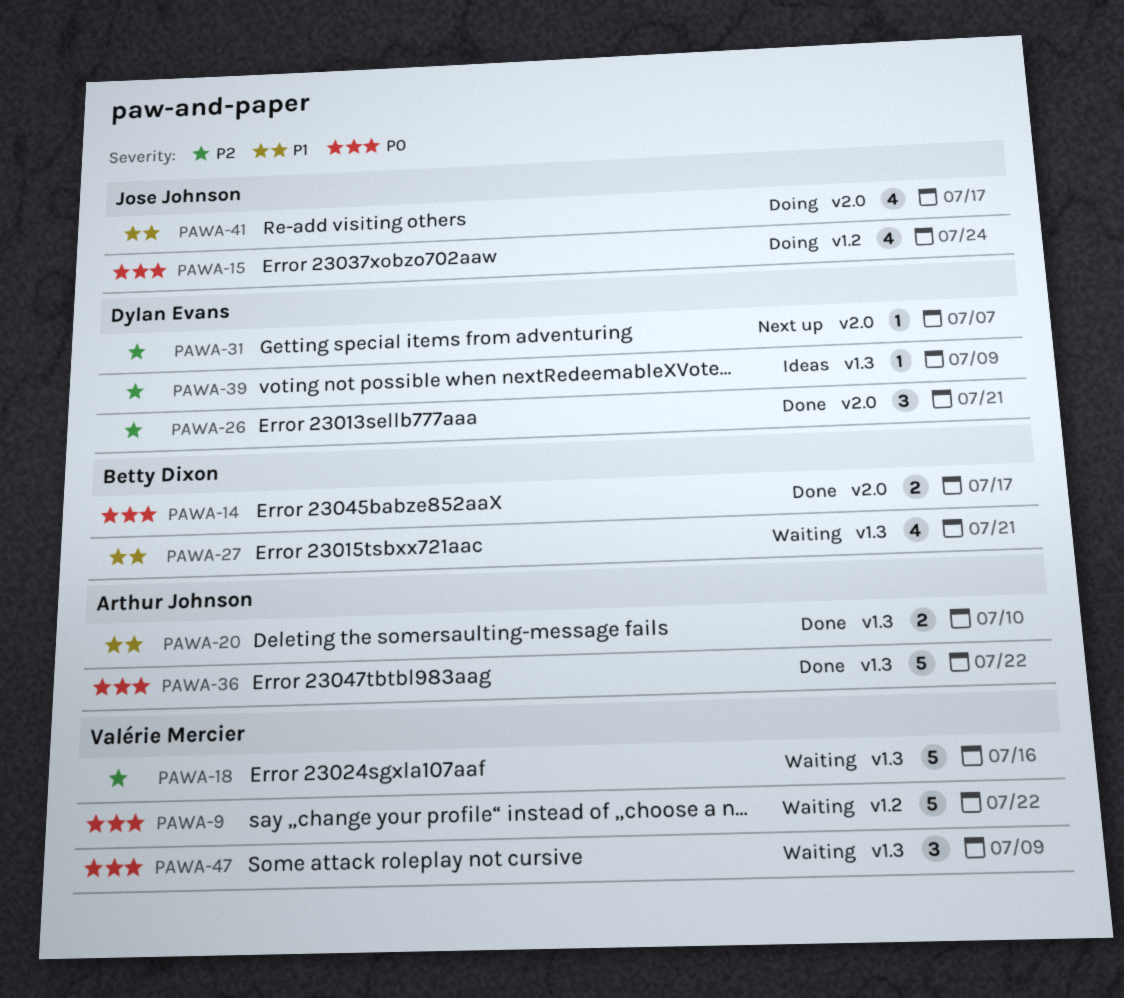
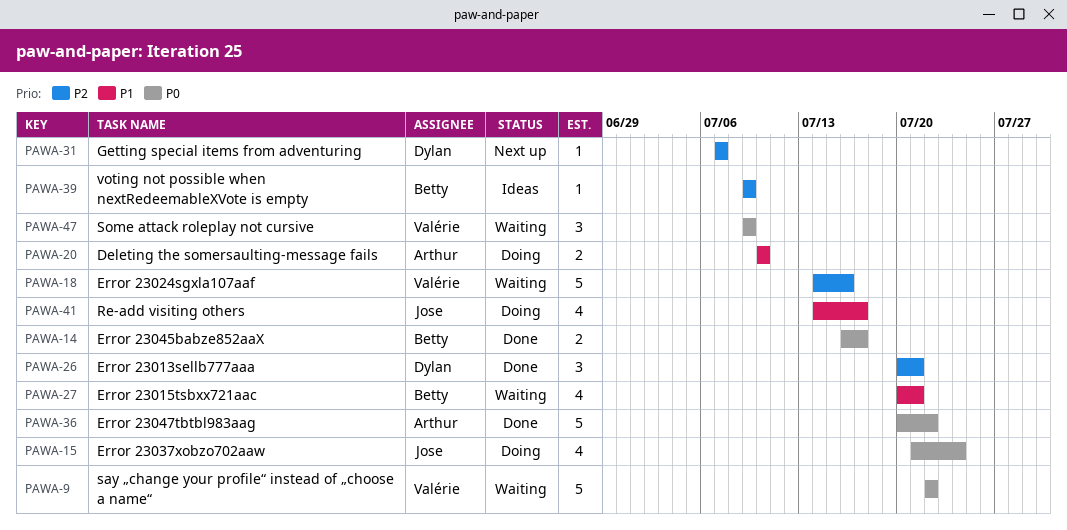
PAWA-20, status: Done -> Doing
PAWA-39, owner: Dylan Evans -> Betty Dixon

